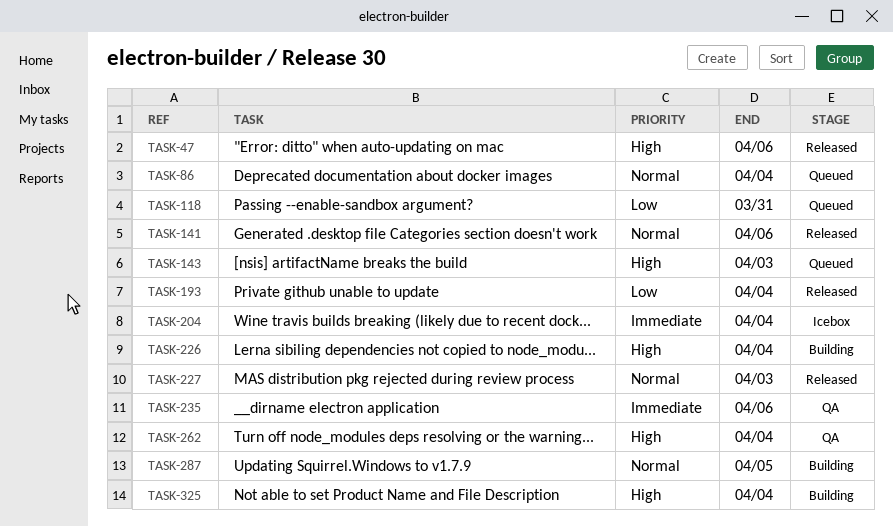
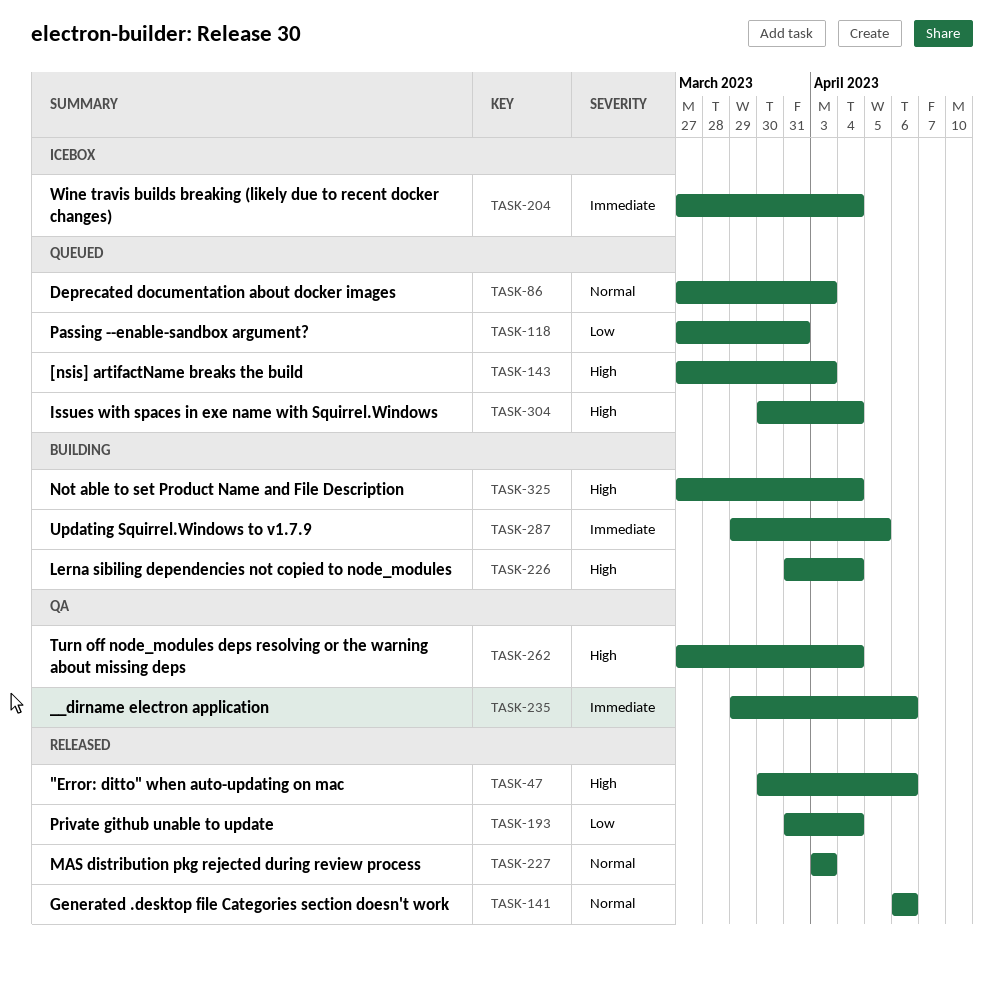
TASK-86, due: Apr 4 -> Apr 3
TASK-287, priority: Normal -> Immediate
TASK-304: none -> present

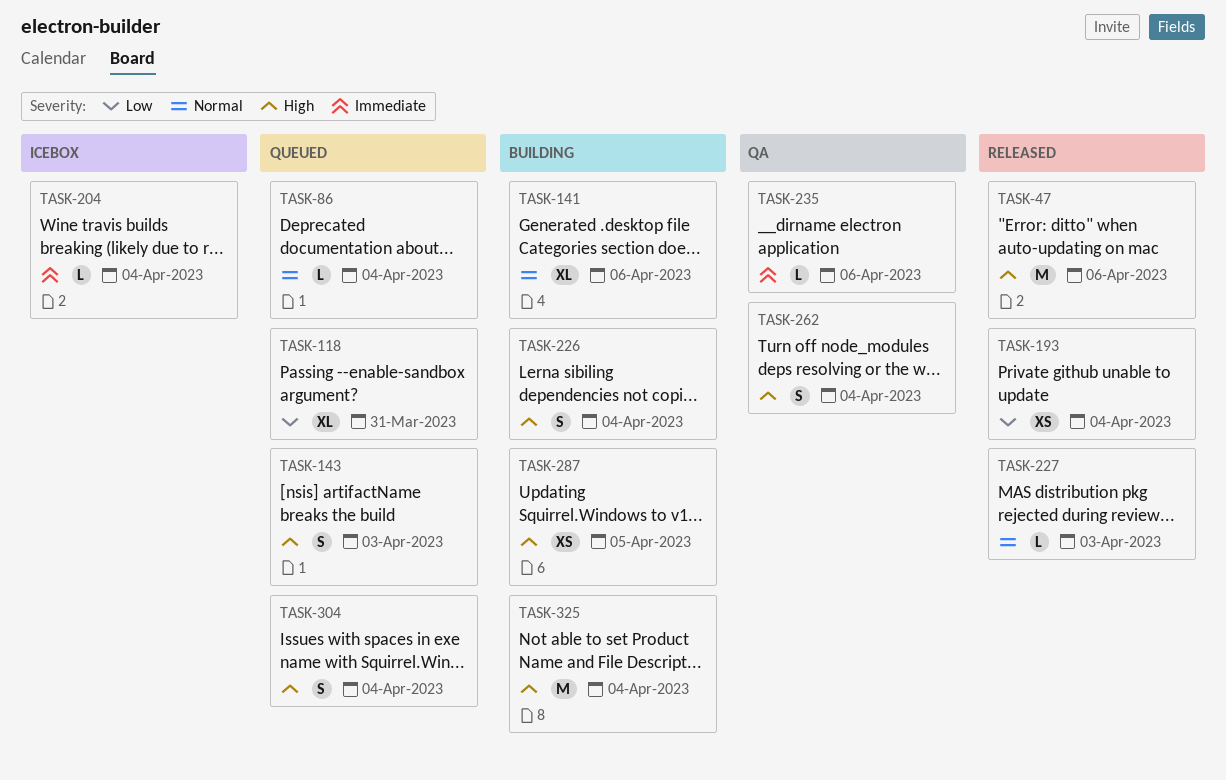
TASK-86, due: Apr 3 -> Apr 4
TASK-141, status: Released -> Building
TASK-287, priority: Immediate -> High

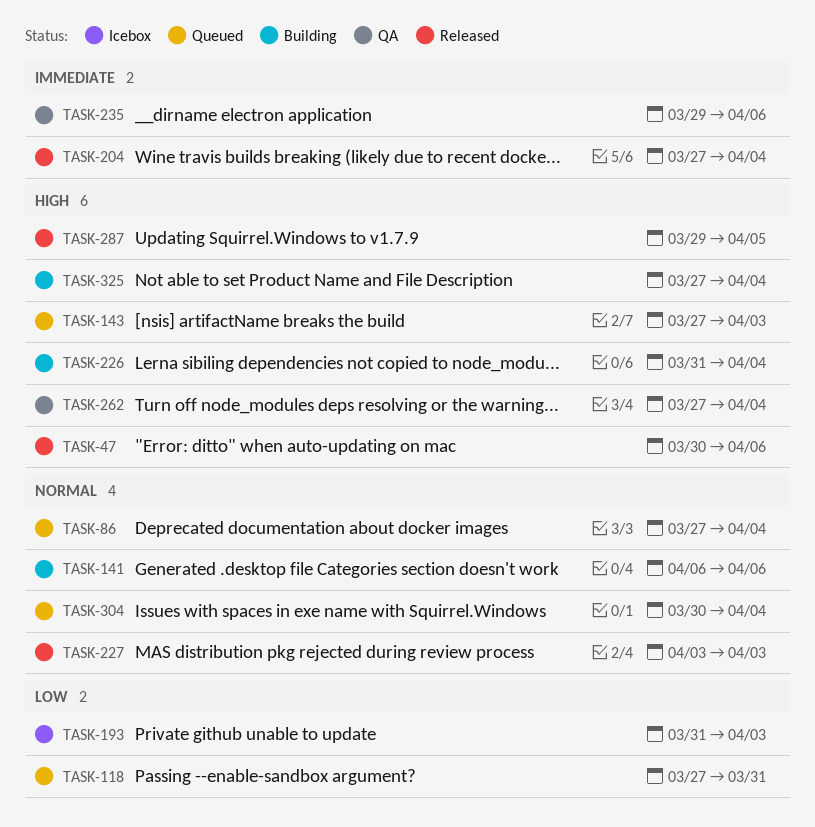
TASK-193, status: Released -> Icebox
TASK-193, due: Apr 4 -> Apr 3
TASK-204, status: Icebox -> Released
TASK-287, status: Building -> Released
TASK-304, priority: High -> Normal

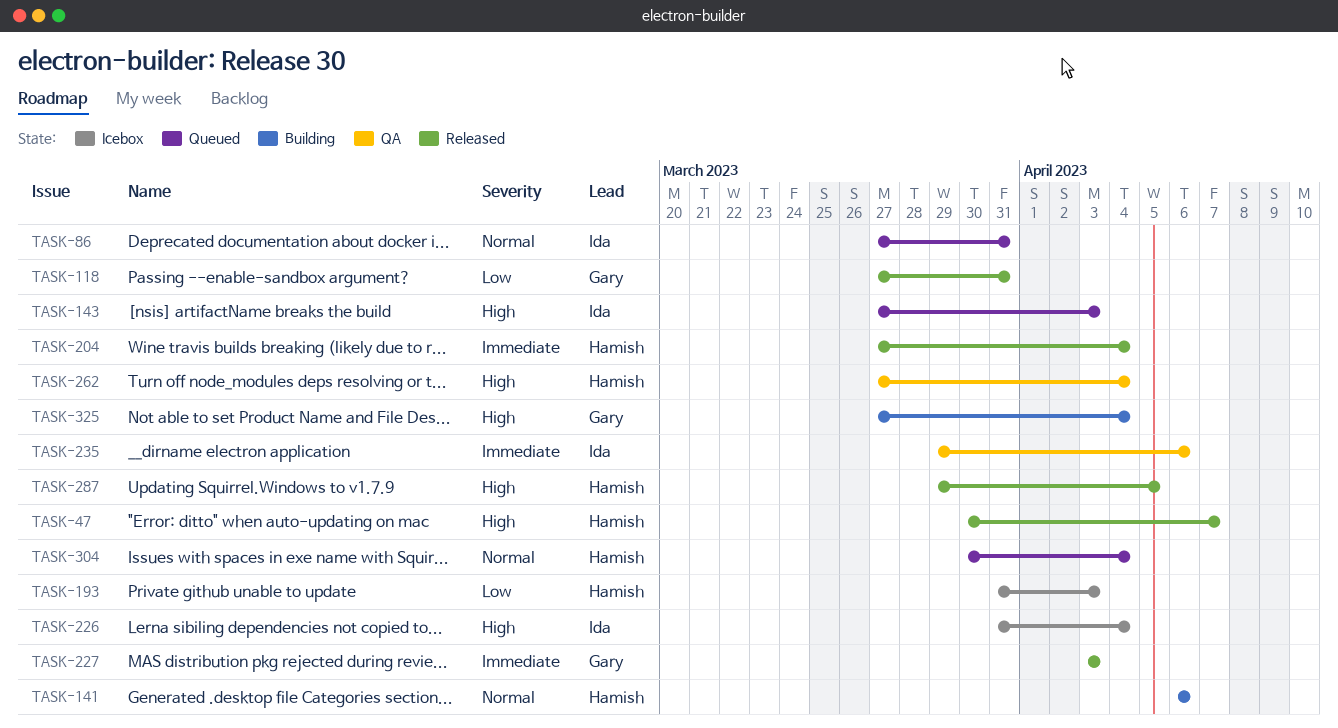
TASK-47, due: Apr 6 -> Apr 7
TASK-86, due: Apr 4 -> Mar 31
TASK-118, status: Queued -> Released
TASK-226, status: Building -> Icebox
TASK-227, priority: Normal -> Immediate

